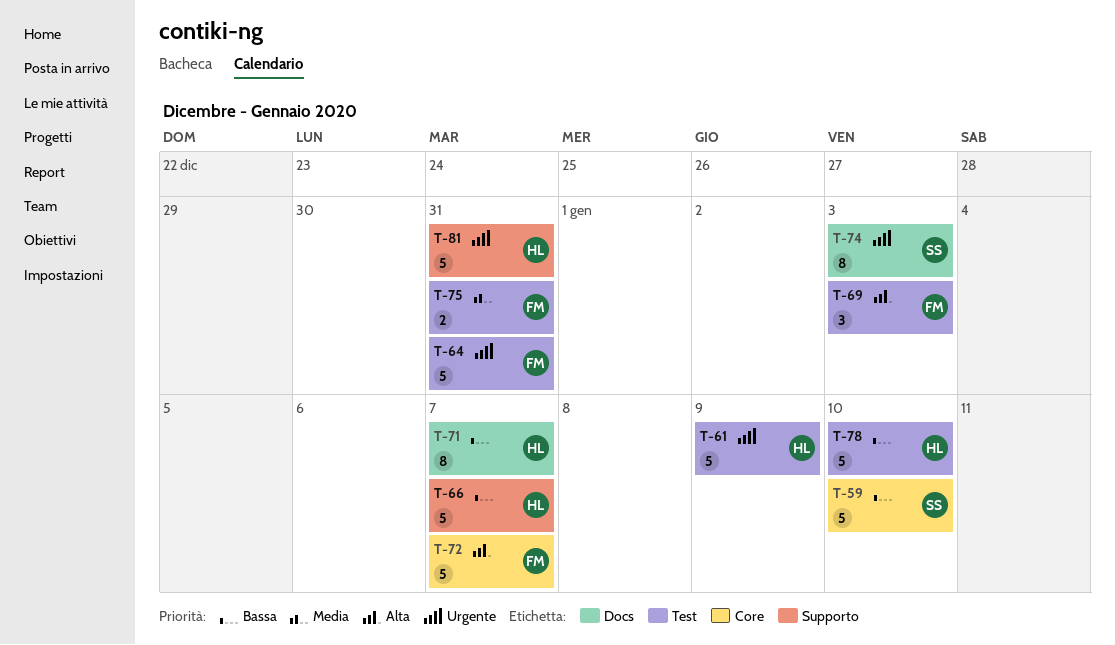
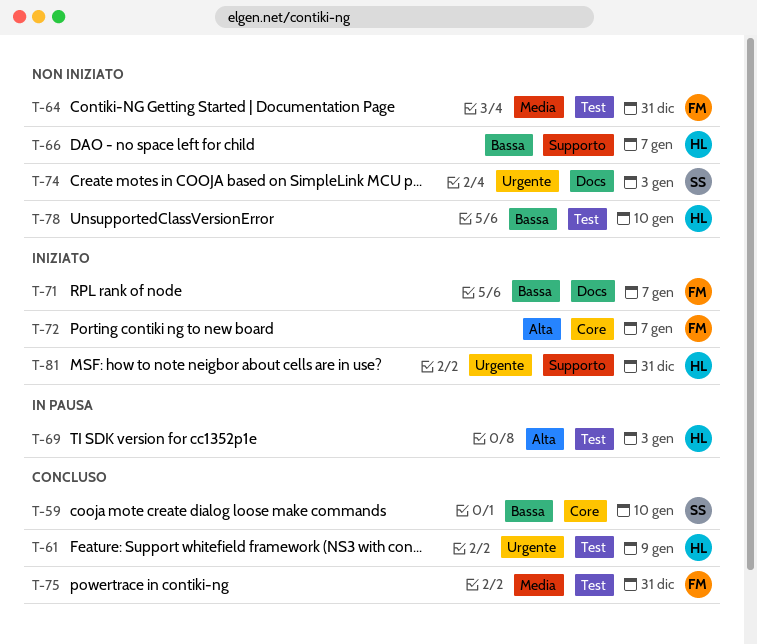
T-64, priority: Urgente -> Media
T-69, owner: FM -> HL
T-71, owner: HL -> FM

